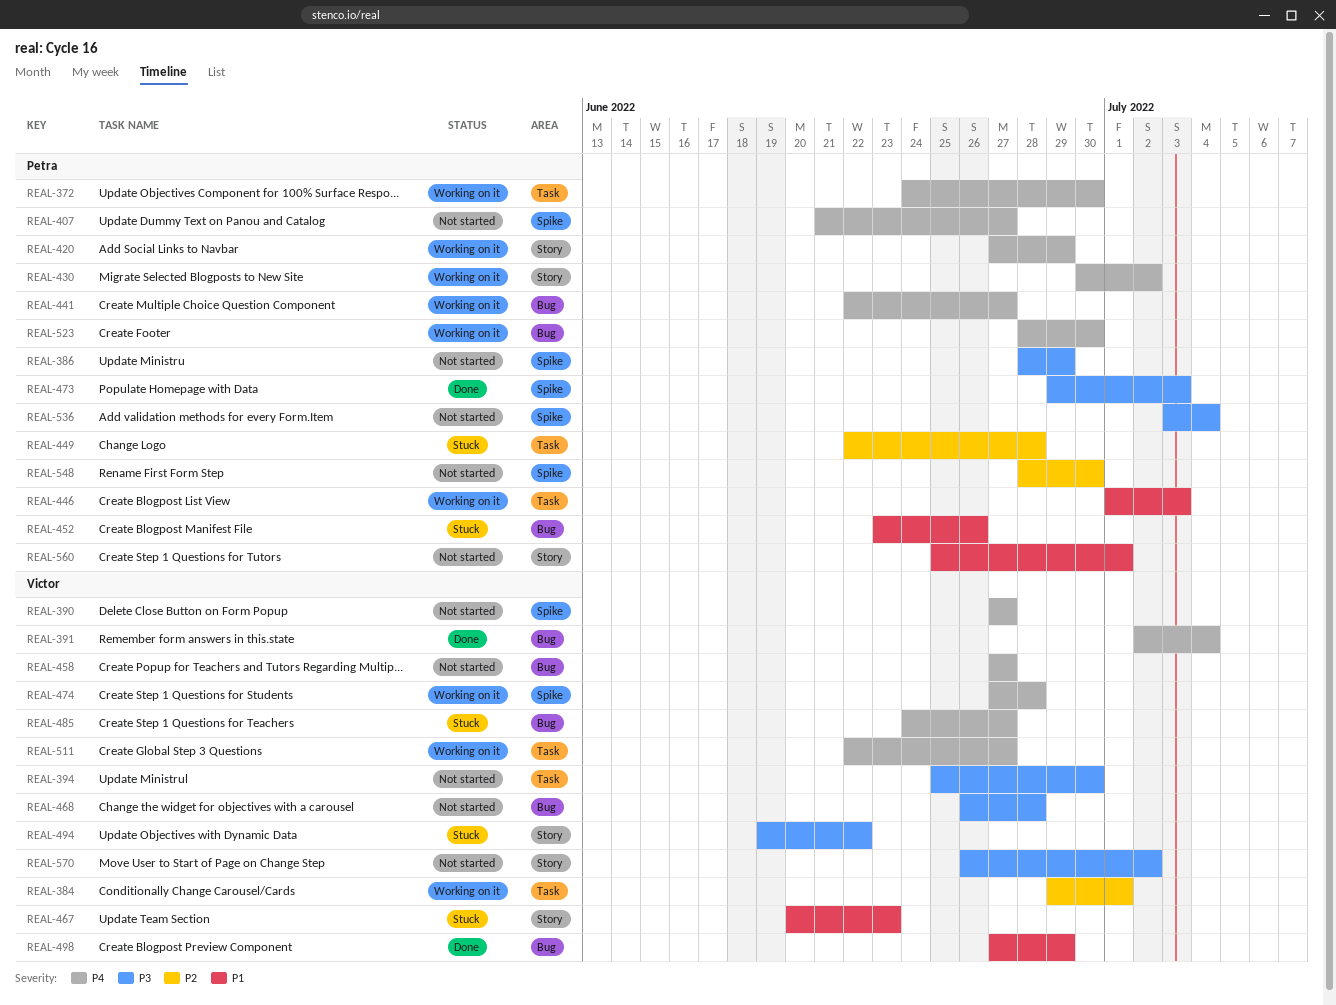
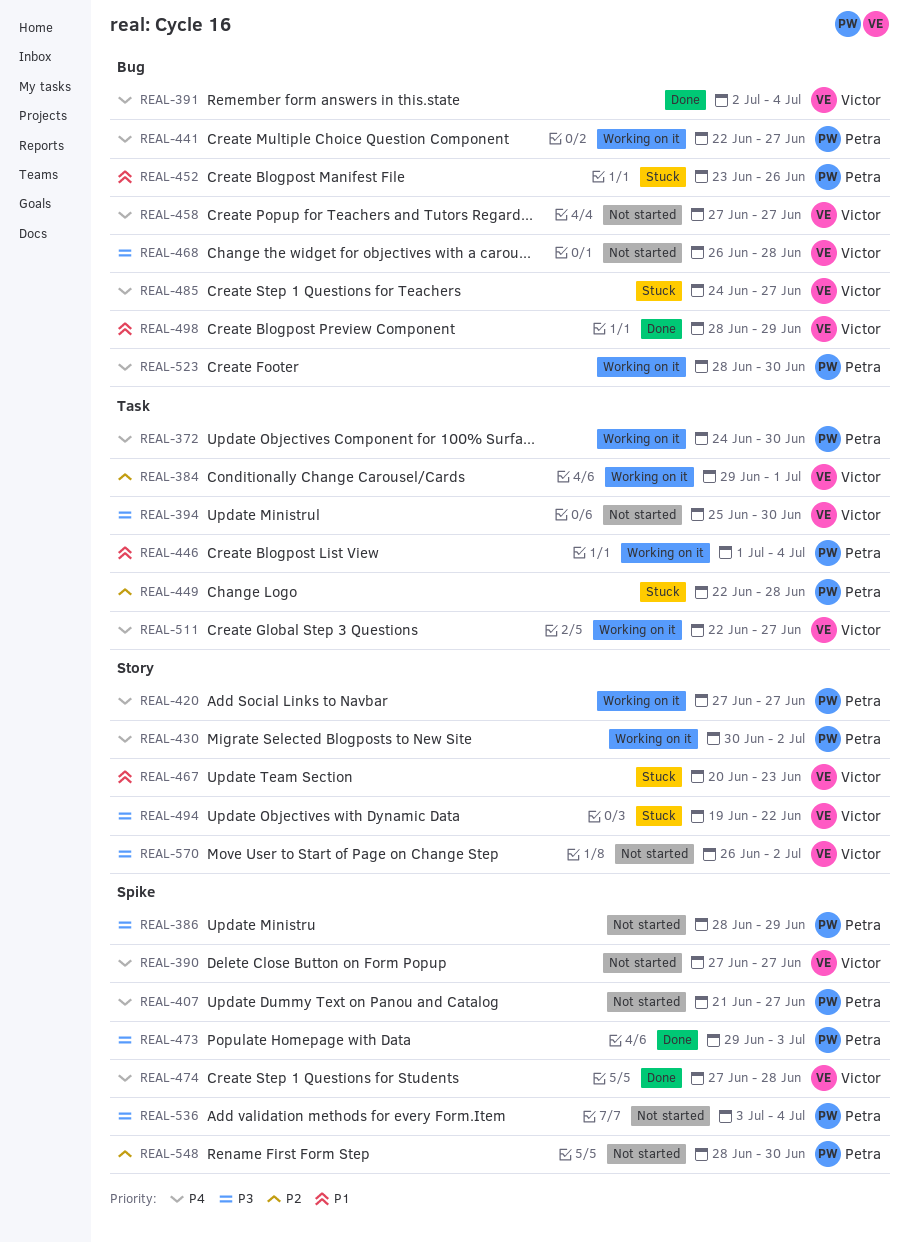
REAL-420, due: Jun 29 -> Jun 27
REAL-446, due: Jul 3 -> Jul 4
REAL-474, status: Working on it -> Done
REAL-498, start: Jun 27 -> Jun 28
REAL-560: present -> none

